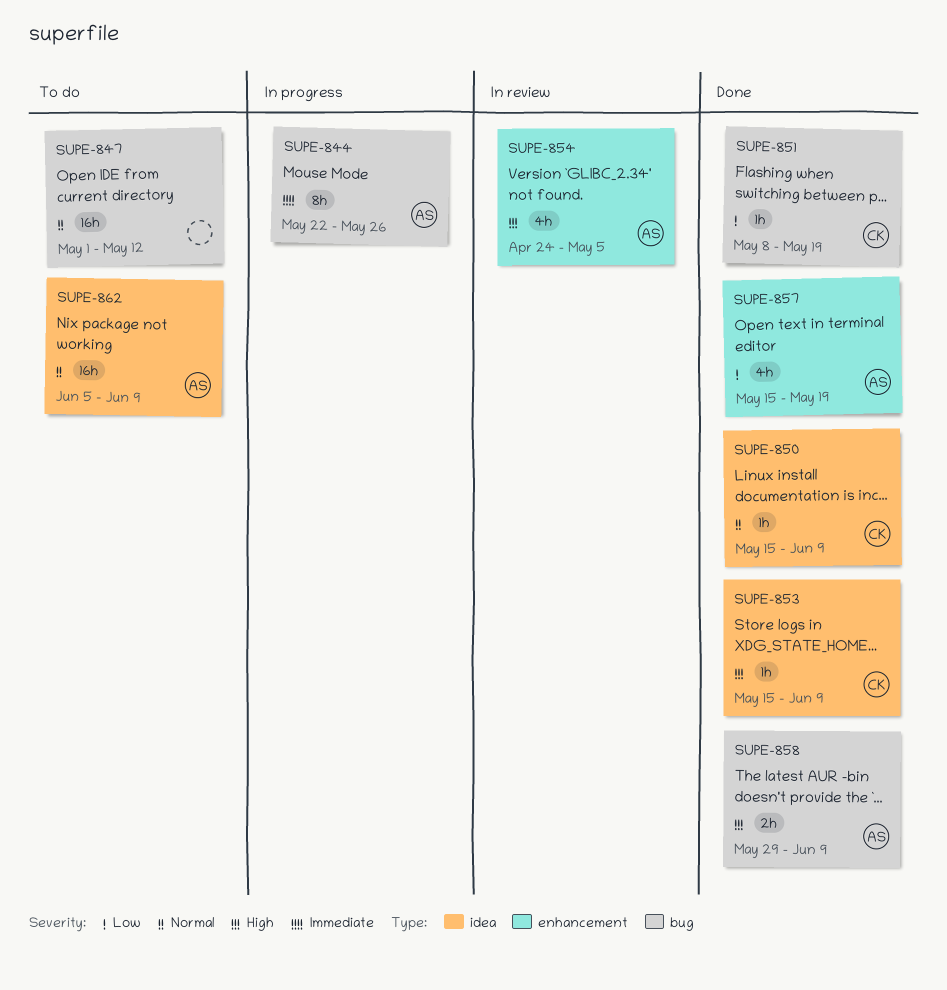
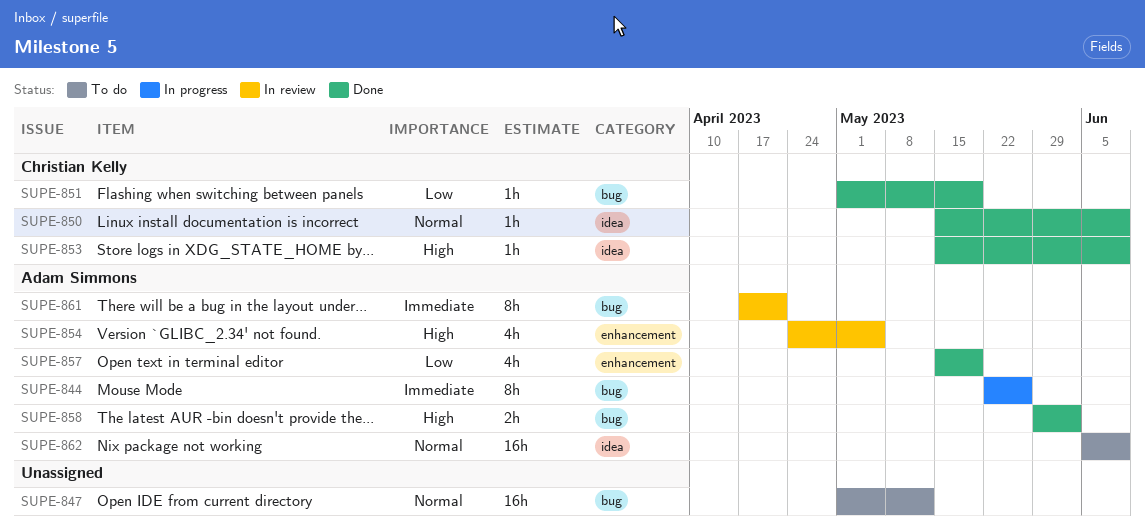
SUPE-851, start: May 8 -> May 1
SUPE-858, due: Jun 9 -> Jun 2
SUPE-861: none -> present

